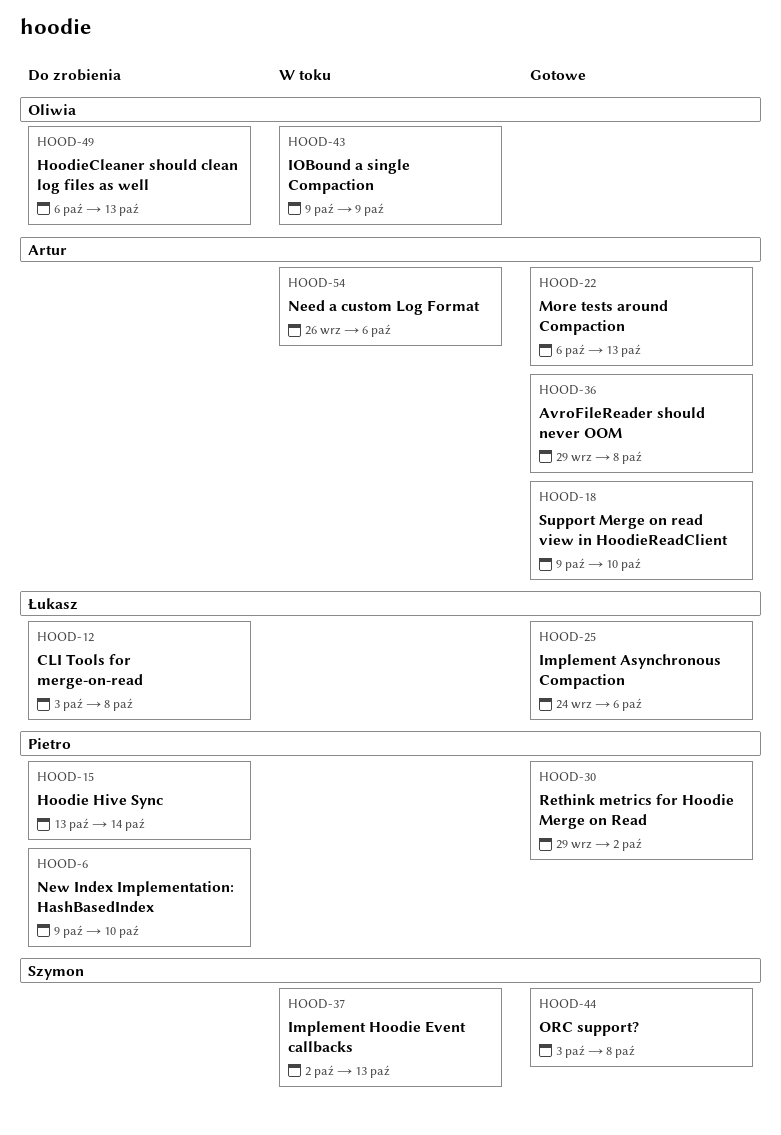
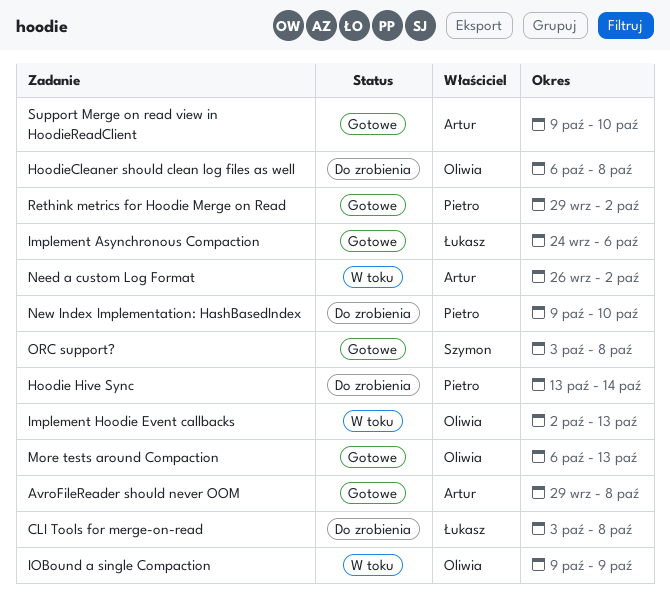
HoodieCleaner should clean log files as well, due: Oct 13 -> Oct 8
Implement Hoodie Event callbacks, owner: Szymon -> Oliwia
More tests around Compaction, owner: Artur -> Oliwia
Need a custom Log Format, due: Oct 6 -> Oct 2

